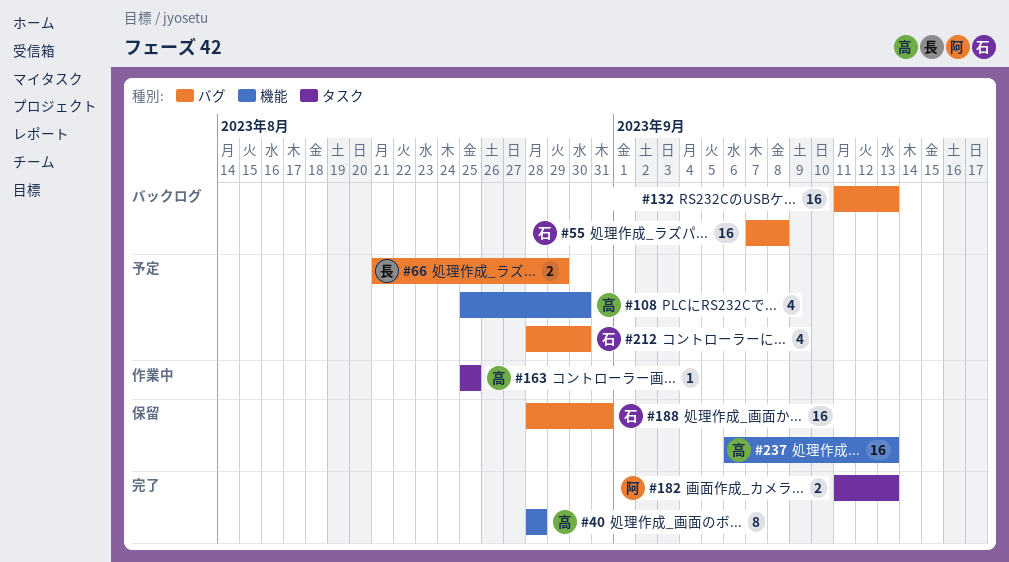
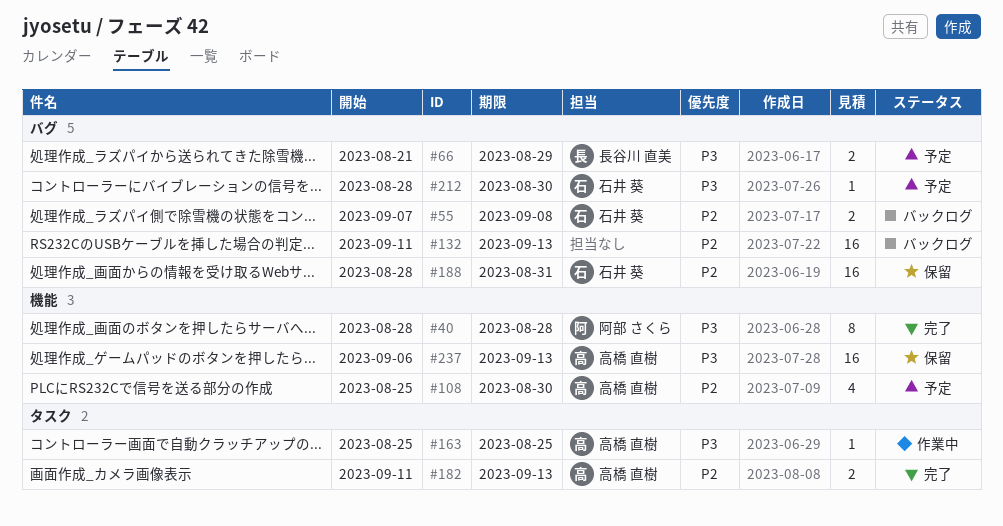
#40, owner: 高橋 直樹 -> 阿部 さくら
#55, estimate: 16 -> 2
#182, owner: 阿部 さくら -> 高橋 直樹
#212, estimate: 4 -> 1

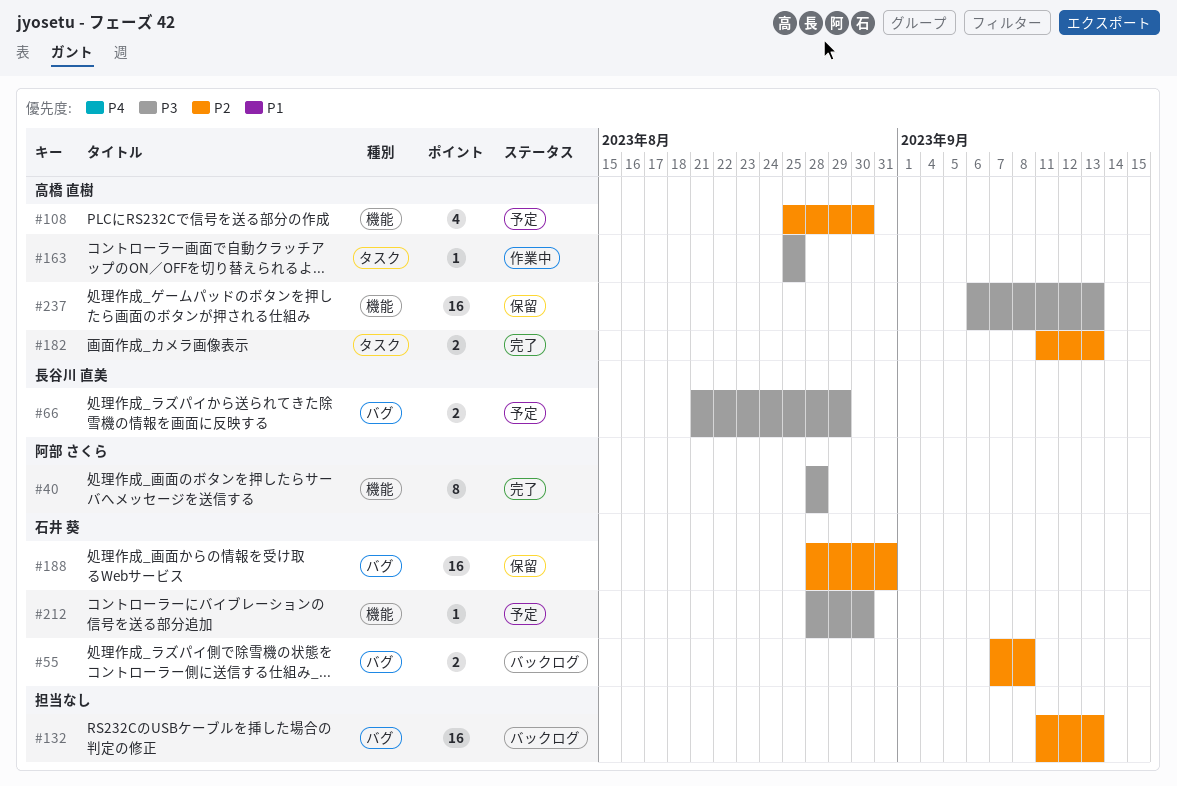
#212, label: バグ -> 機能

